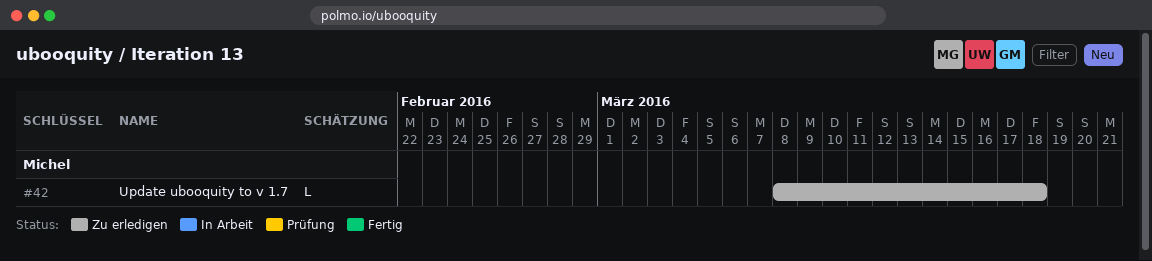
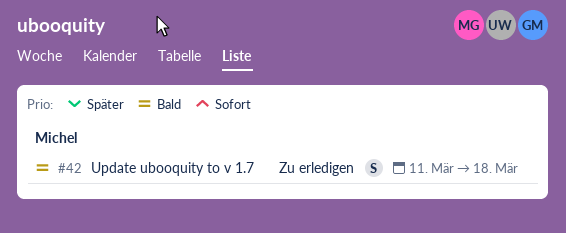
#42, estimate: L -> S
#42, start: Mar 8 -> Mar 11

